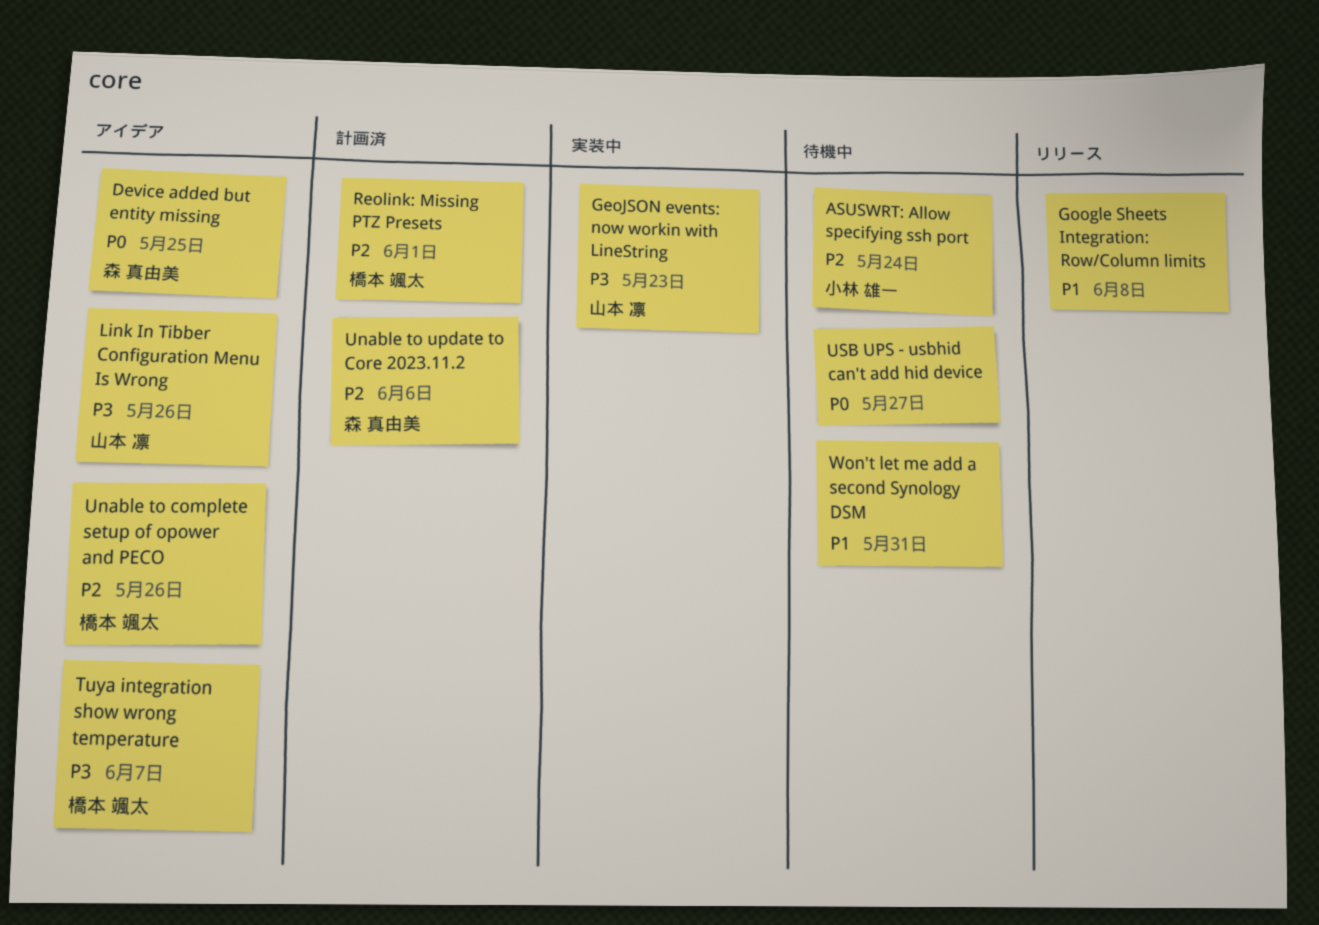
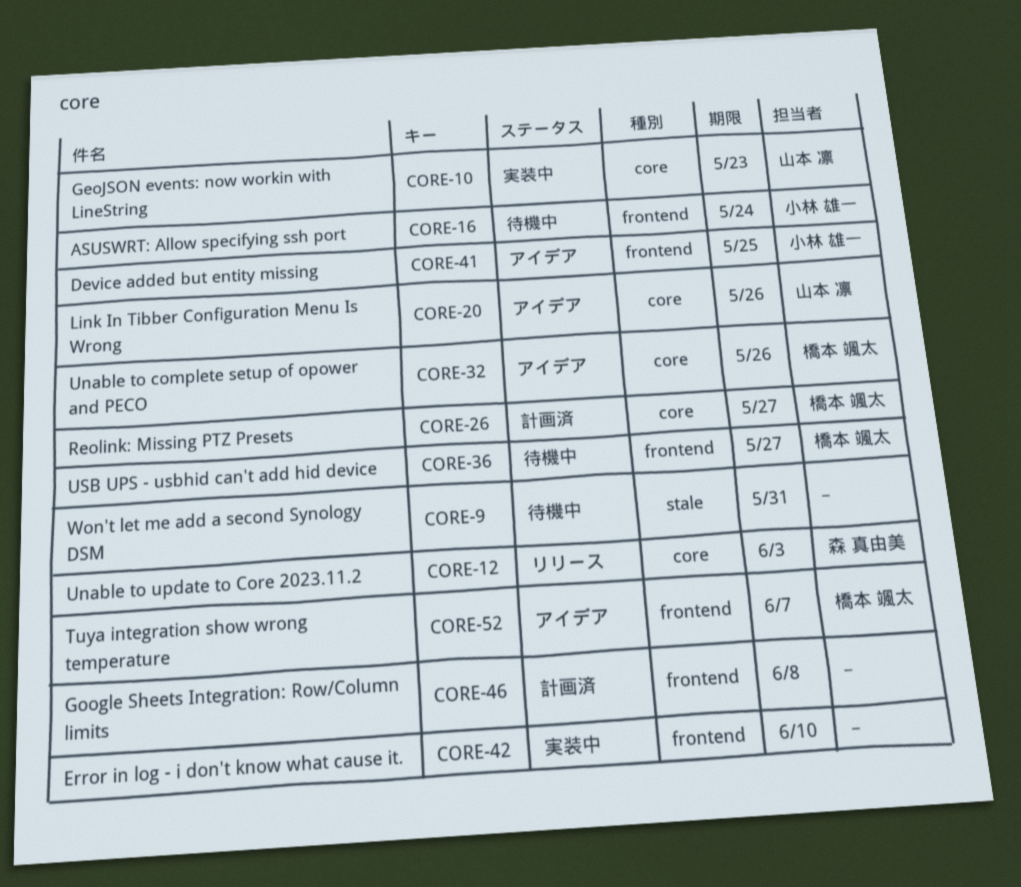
Device added but entity missing, owner: 森 真由美 -> 小林 雄一
Error in log - i don't know what cause it.: none -> present
Google Sheets Integration: Row/Column limits, status: リリース -> 計画済
Reolink: Missing PTZ Presets, due: Jun 1 -> May 27
Unable to update to Core 2023.11.2, status: 計画済 -> リリース
Unable to update to Core 2023.11.2, due: Jun 6 -> Jun 3
USB UPS - usbhid can't add hid device, owner: none -> 橋本 颯太

